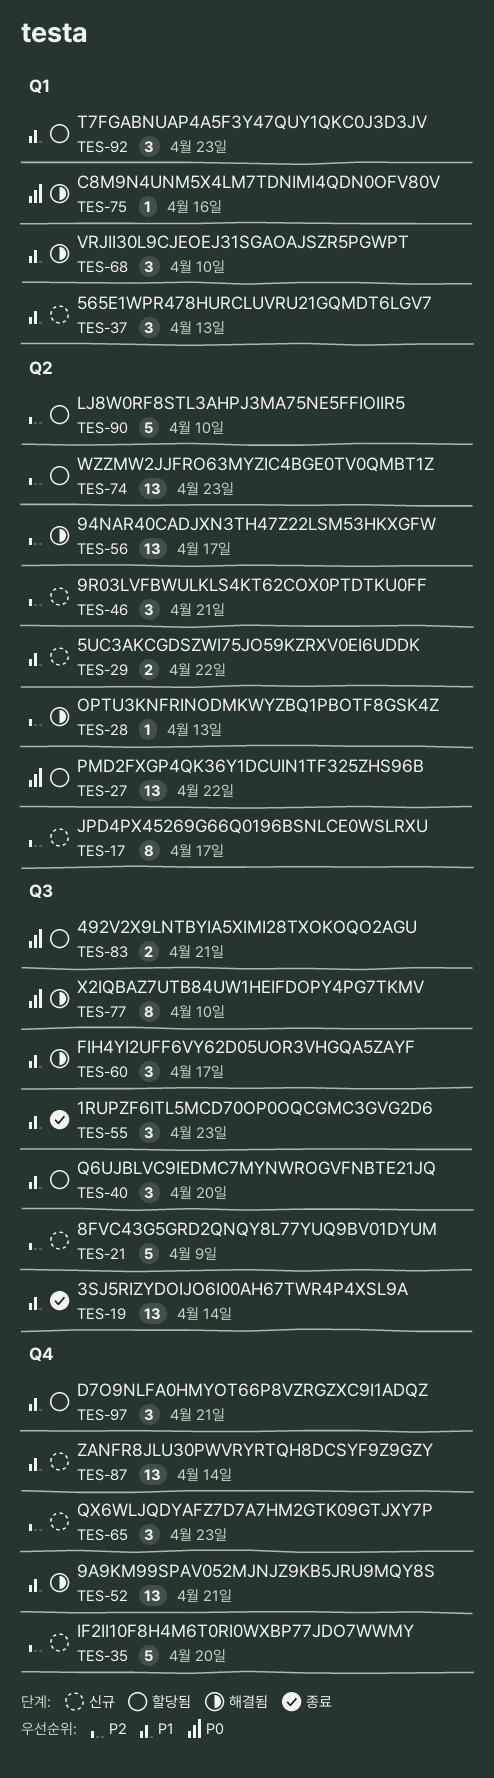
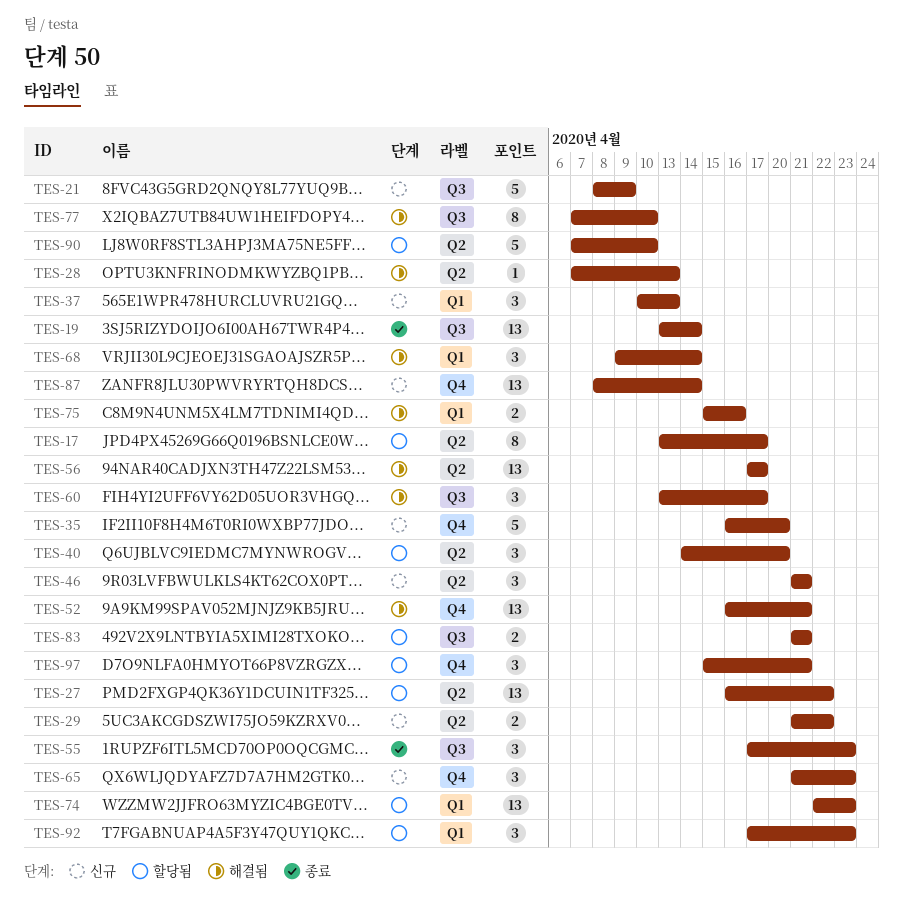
TES-17, status: 신규 -> 할당됨
TES-40, label: Q3 -> Q2
TES-68, due: Apr 10 -> Apr 14
TES-74, label: Q2 -> Q1
TES-75, estimate: 1 -> 2

